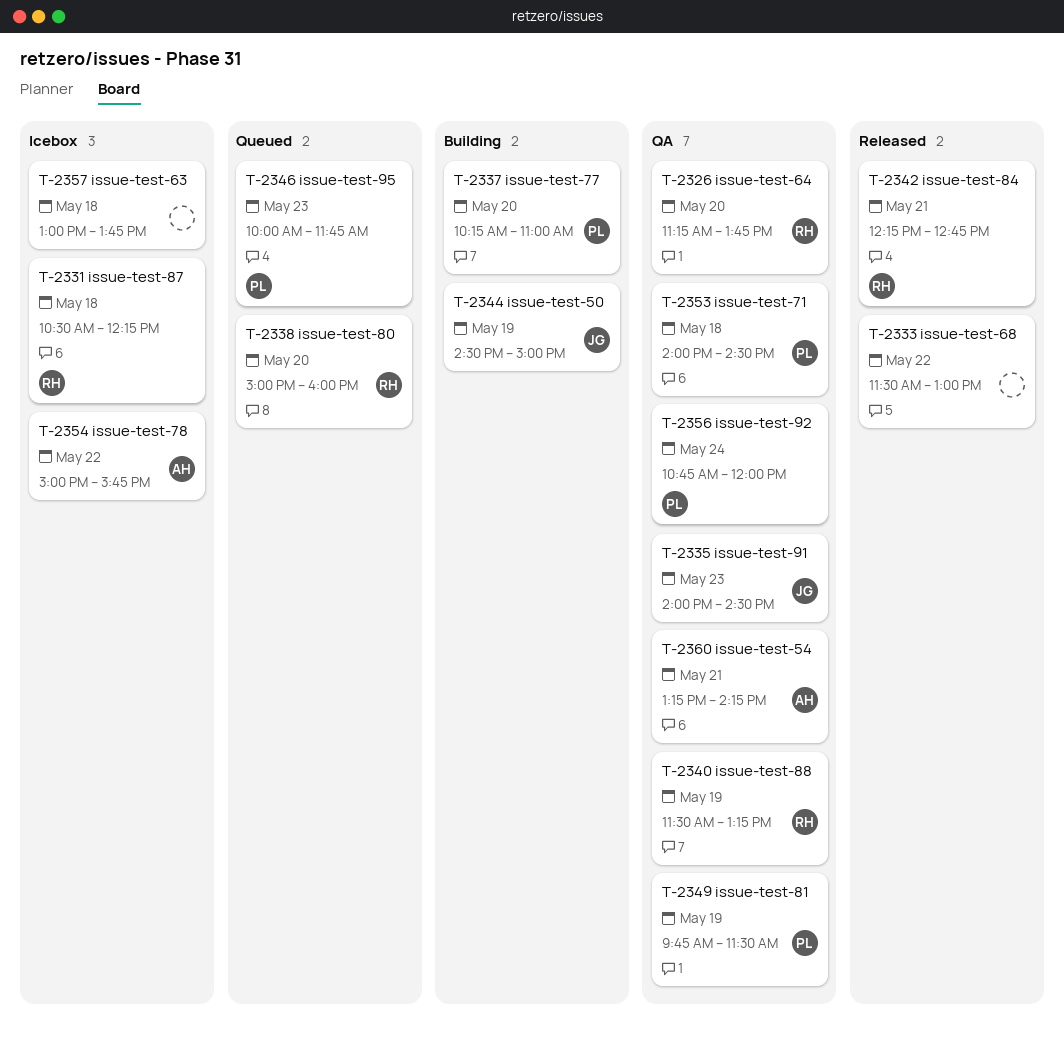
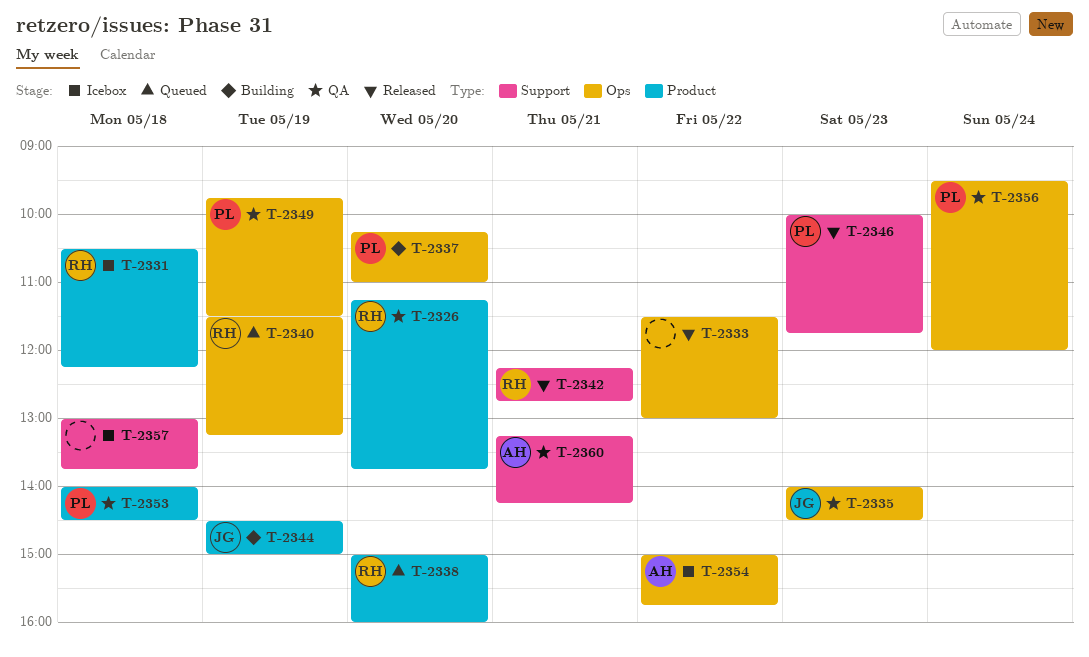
T-2340, status: QA -> Queued
T-2346, status: Queued -> Released
T-2356, begins: 10:45 -> 09:30

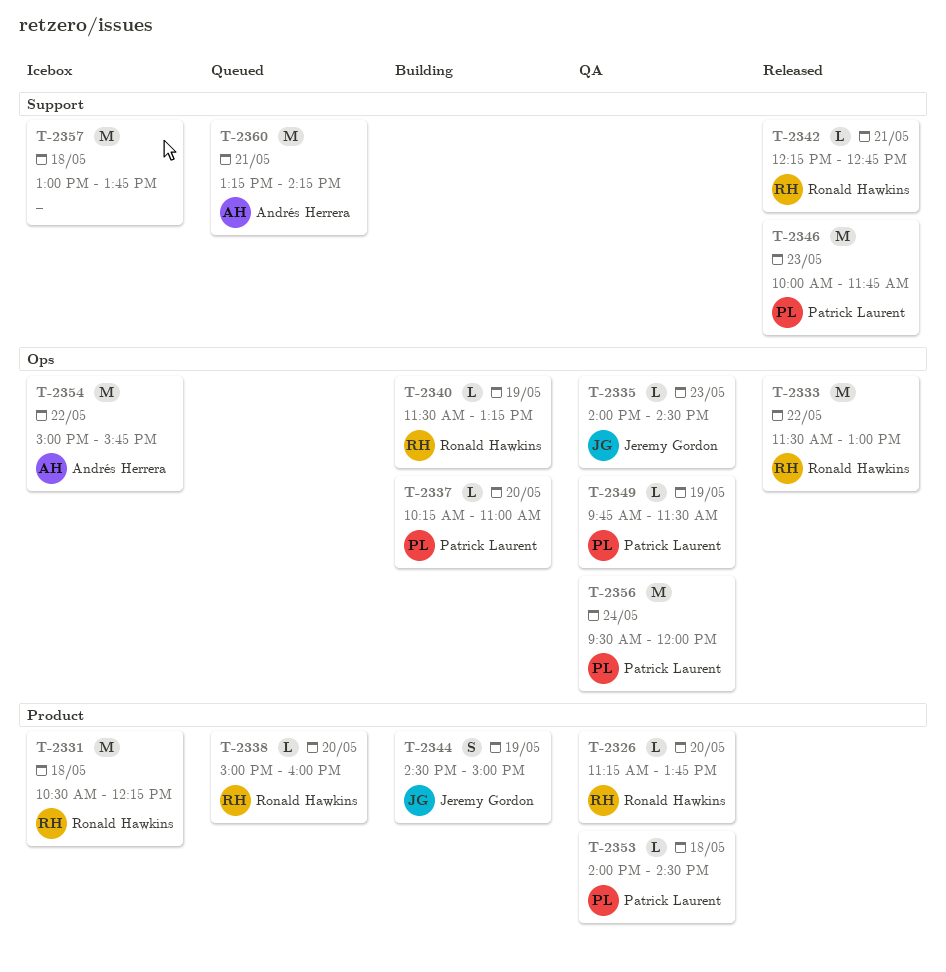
T-2333, owner: none -> Ronald Hawkins
T-2340, status: Queued -> Building
T-2360, status: QA -> Queued

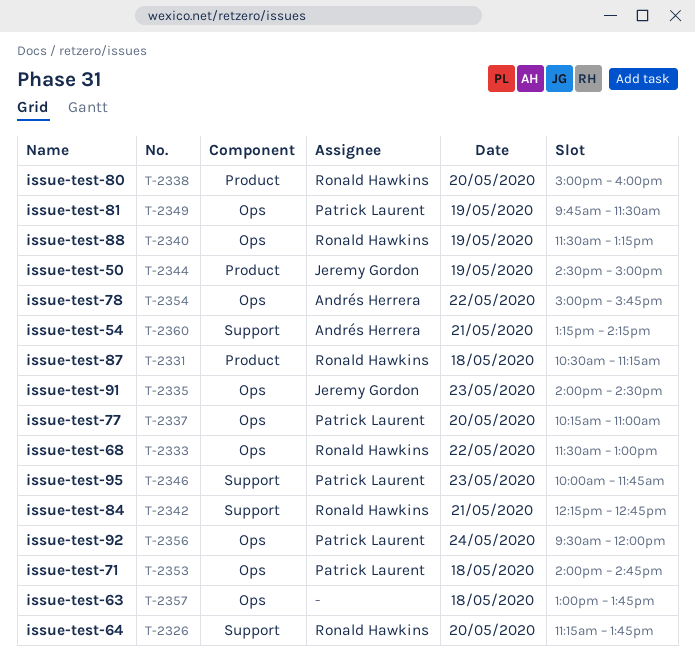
T-2326, label: Product -> Support
T-2331, ends: 12:15 -> 11:15
T-2353, label: Product -> Ops
T-2353, ends: 14:30 -> 14:45
T-2357, label: Support -> Ops

